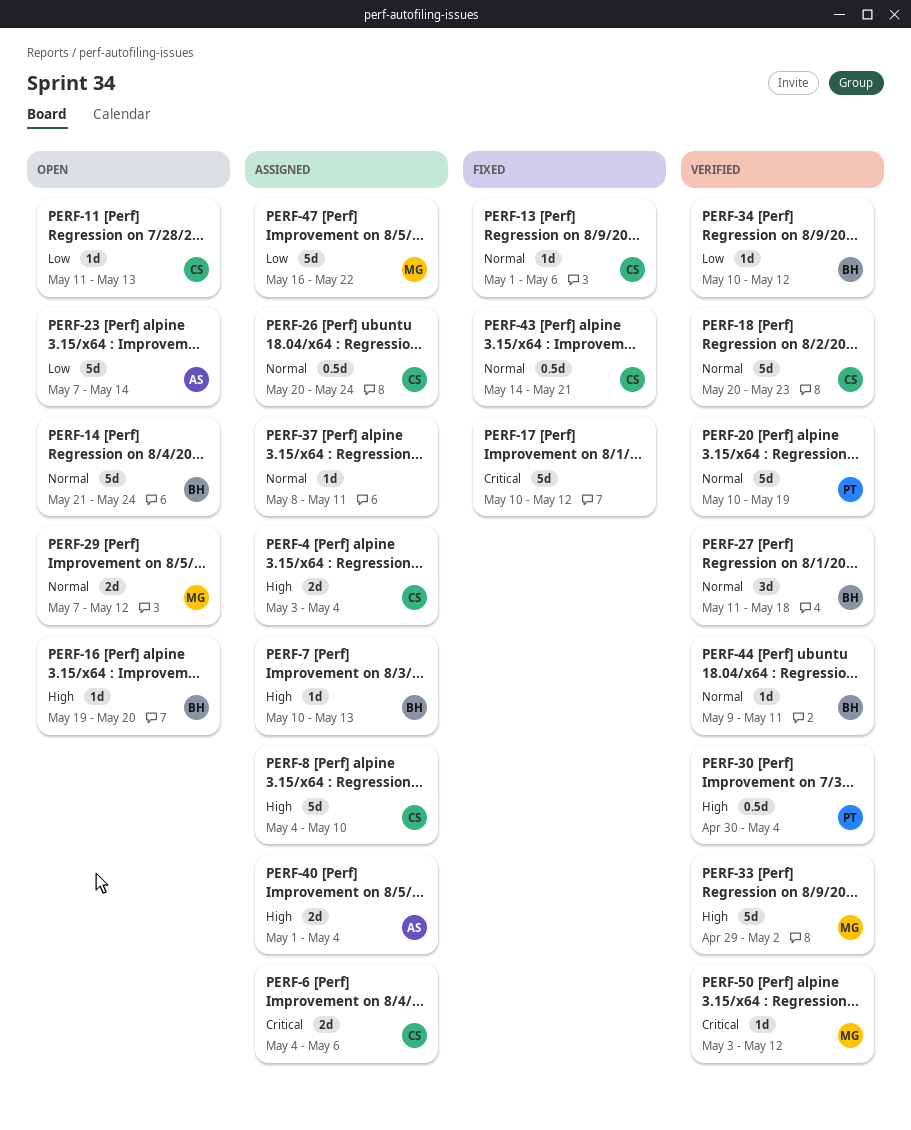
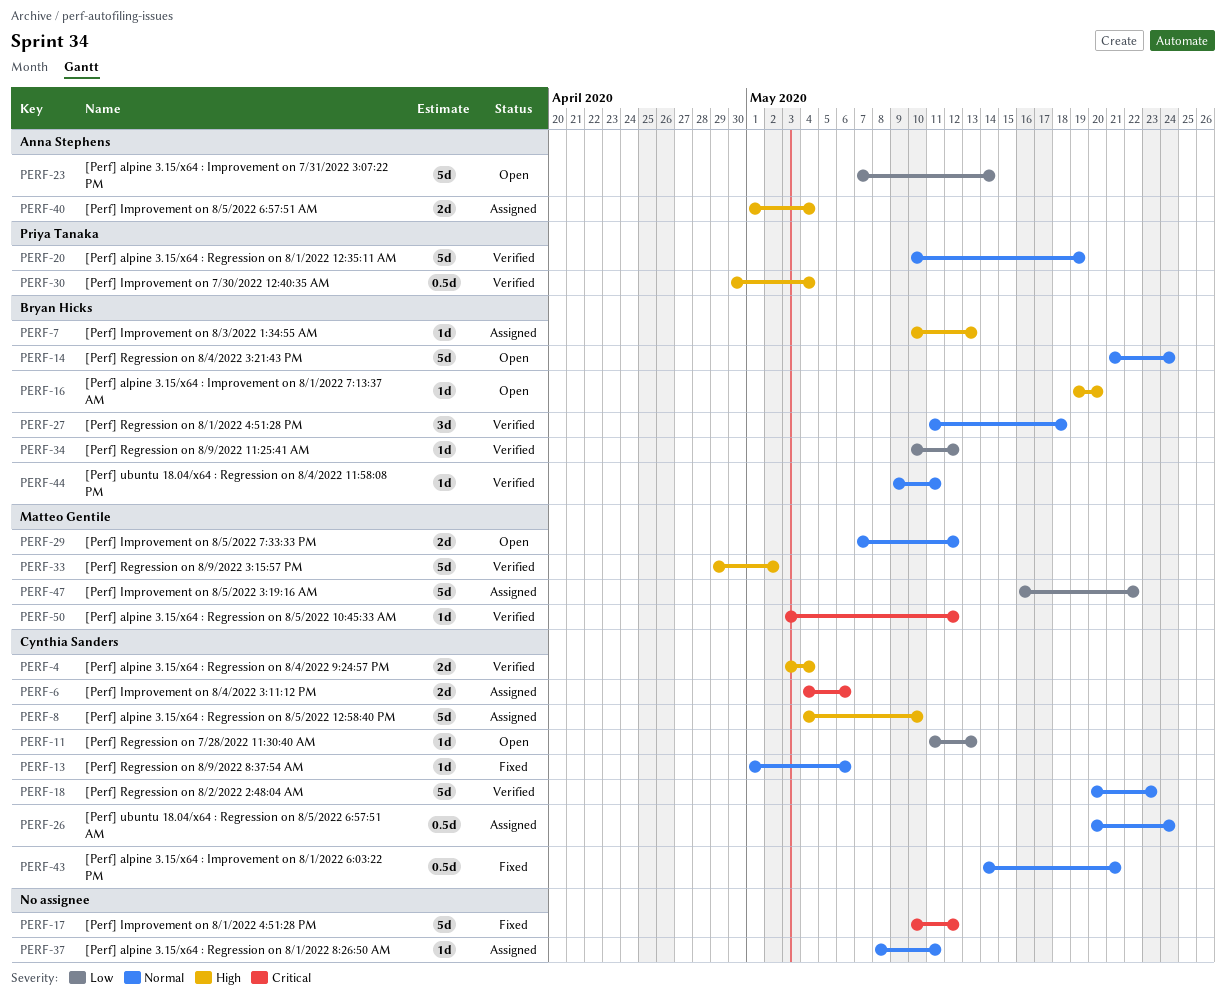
PERF-4, status: Assigned -> Verified

